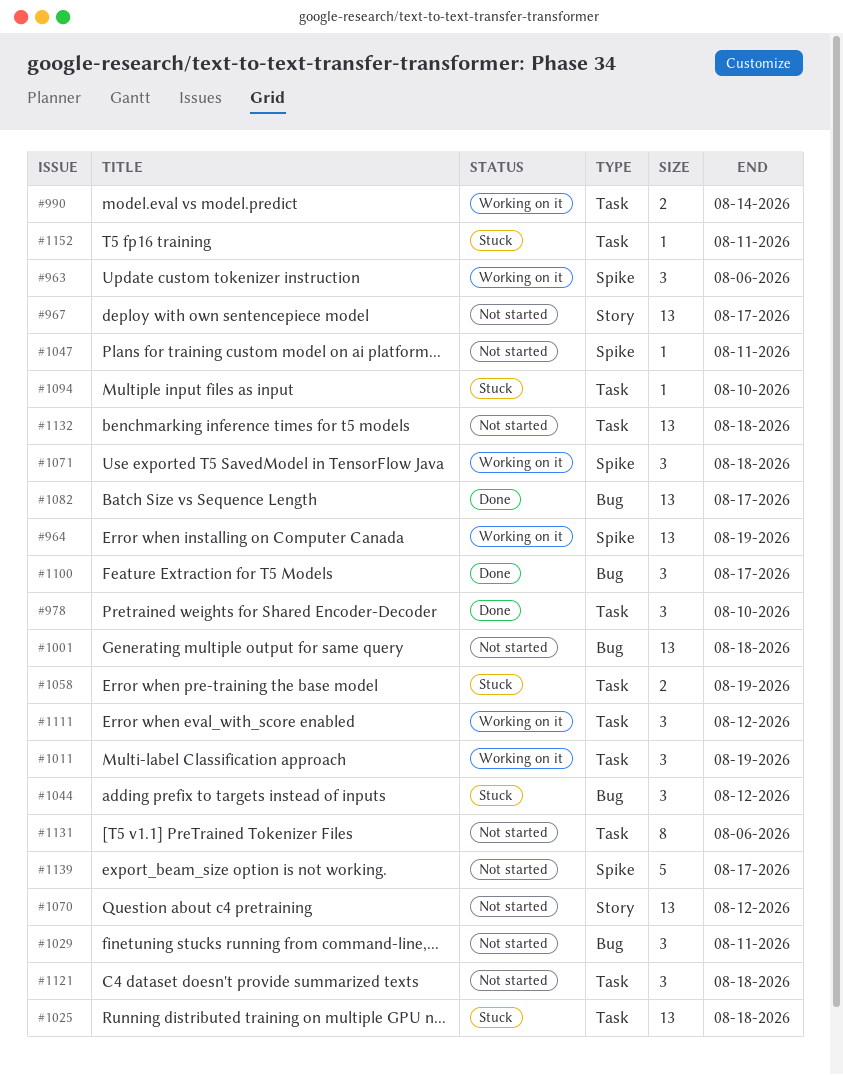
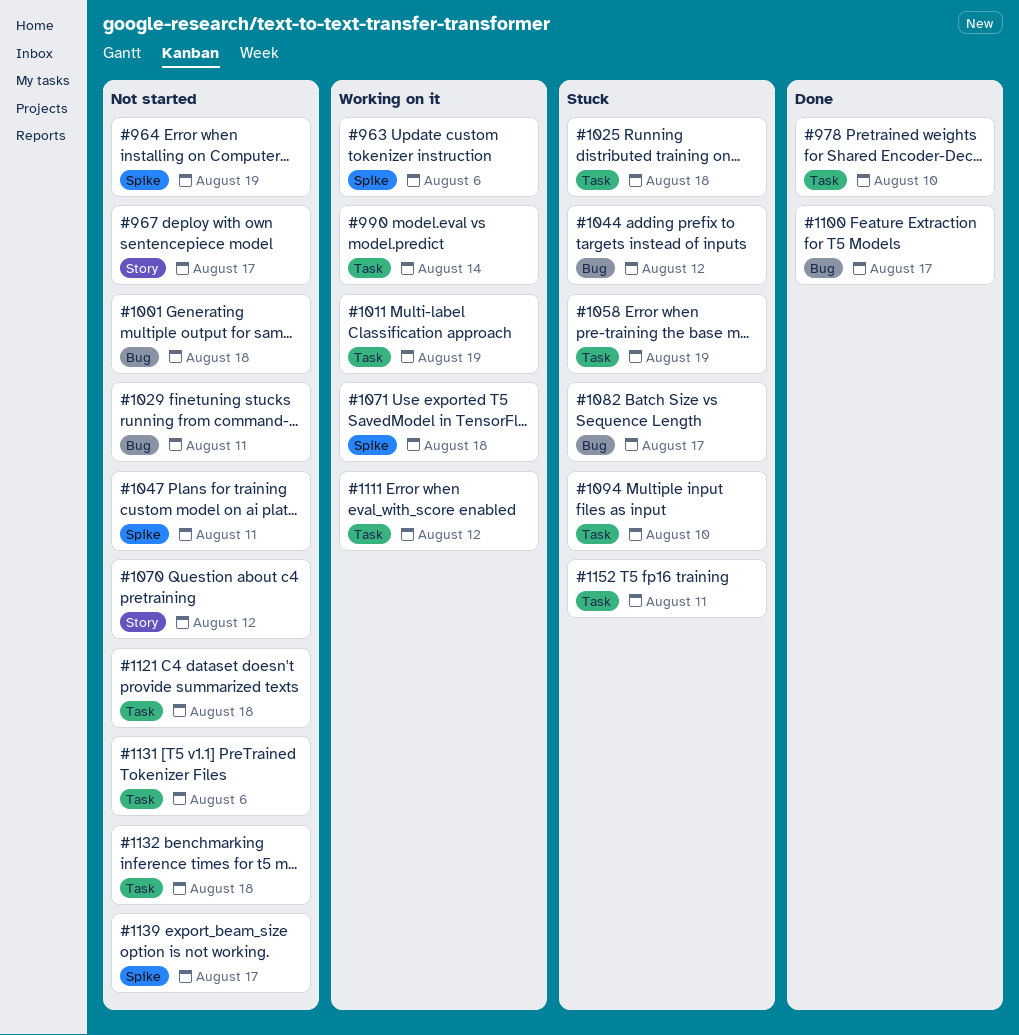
#964, status: Working on it -> Not started
#1082, status: Done -> Stuck

